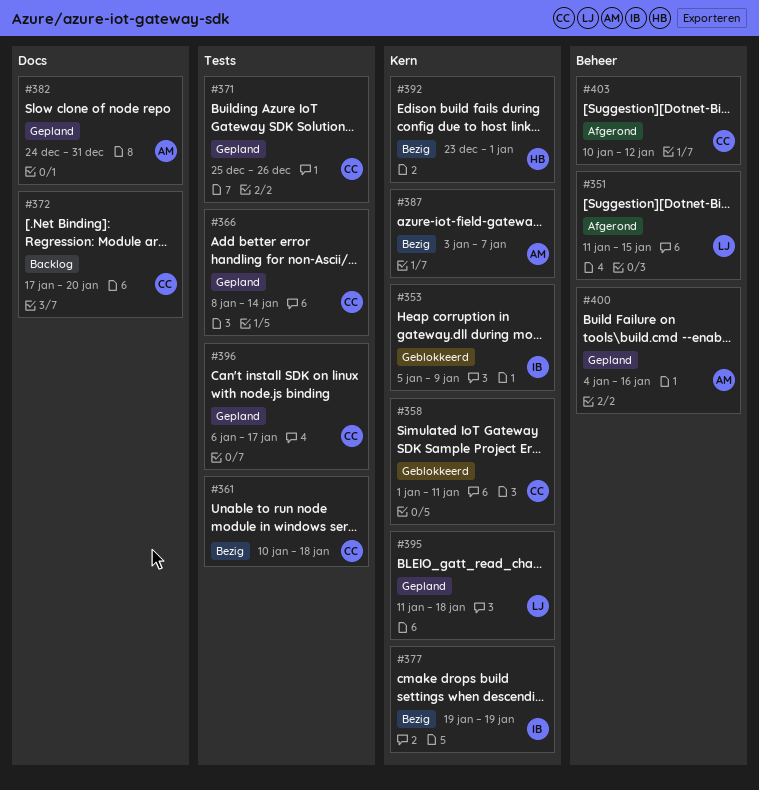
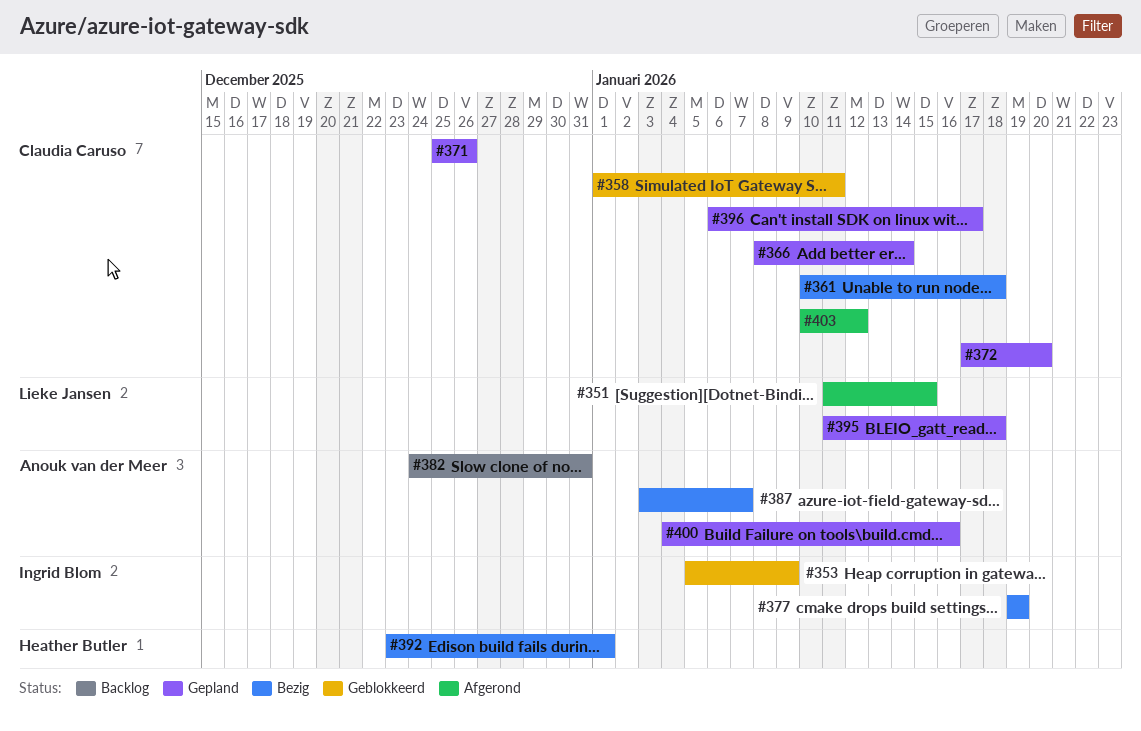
#372, status: Backlog -> Gepland
#382, status: Gepland -> Backlog

